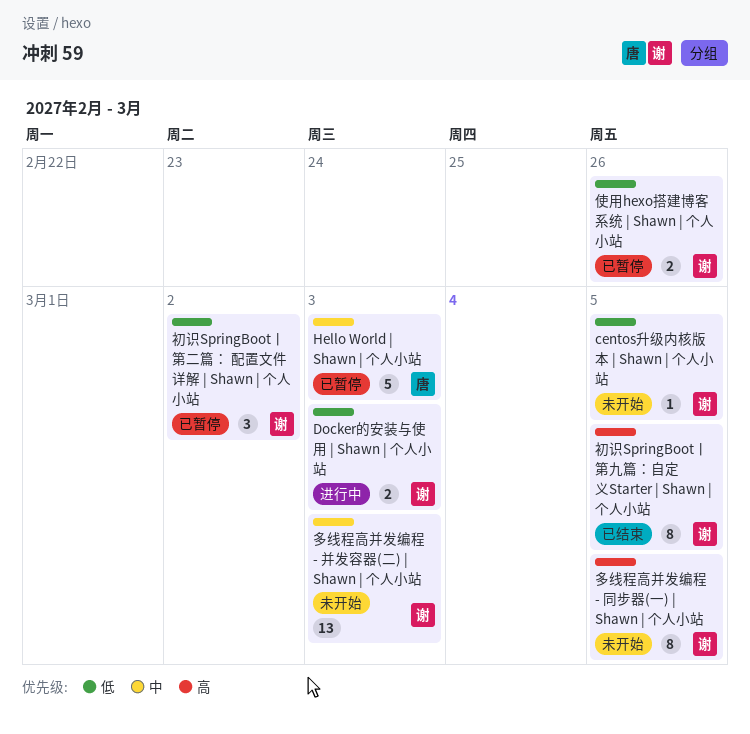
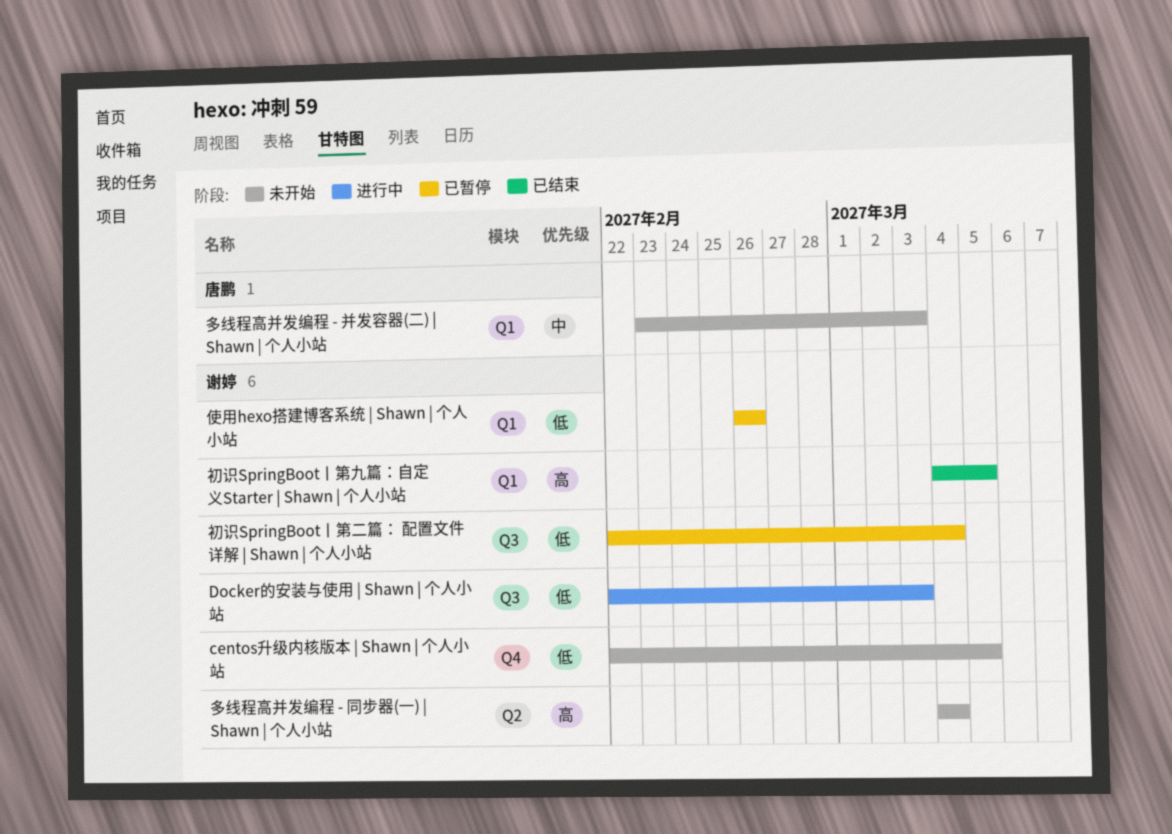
Hello World | Shawn | 个人小站: present -> none
初识SpringBoot丨第二篇： 配置文件详解 | Shawn | 个人小站, due: Mar 2 -> Mar 4
多线程高并发编程 - 同步器(一) | Shawn | 个人小站, due: Mar 5 -> Mar 4
多线程高并发编程 - 并发容器(二) | Shawn | 个人小站, owner: 谢婷 -> 唐鹏

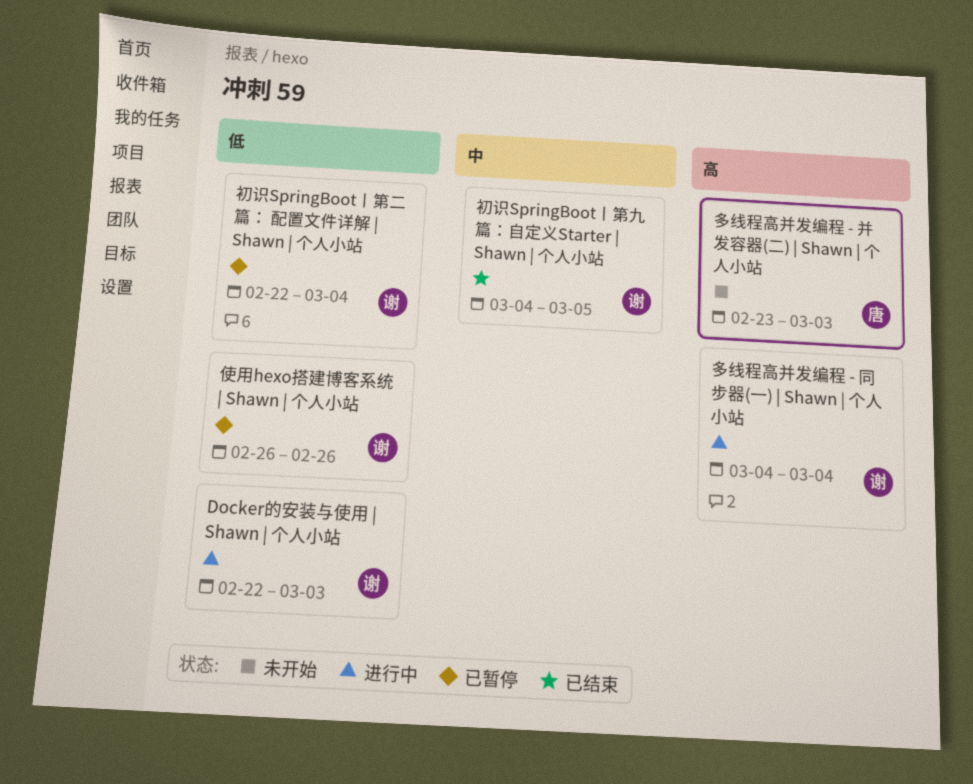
centos升级内核版本 | Shawn | 个人小站: present -> none
初识SpringBoot丨第九篇：自定义Starter | Shawn | 个人小站, priority: 高 -> 中
多线程高并发编程 - 同步器(一) | Shawn | 个人小站, status: 未开始 -> 进行中
多线程高并发编程 - 并发容器(二) | Shawn | 个人小站, priority: 中 -> 高

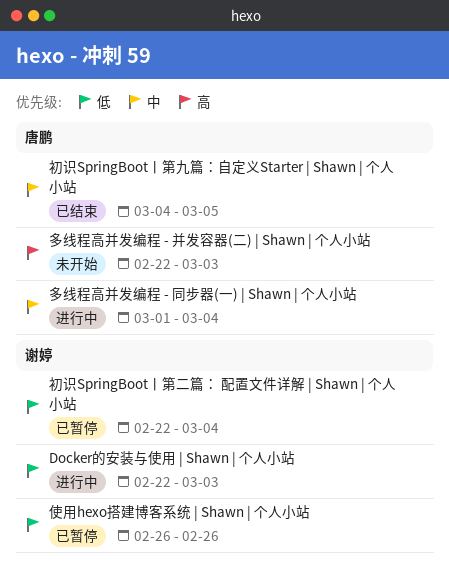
初识SpringBoot丨第九篇：自定义Starter | Shawn | 个人小站, owner: 谢婷 -> 唐鹏
多线程高并发编程 - 同步器(一) | Shawn | 个人小站, owner: 谢婷 -> 唐鹏
多线程高并发编程 - 同步器(一) | Shawn | 个人小站, priority: 高 -> 中
多线程高并发编程 - 同步器(一) | Shawn | 个人小站, start: Mar 4 -> Mar 1
多线程高并发编程 - 并发容器(二) | Shawn | 个人小站, start: Feb 23 -> Feb 22

